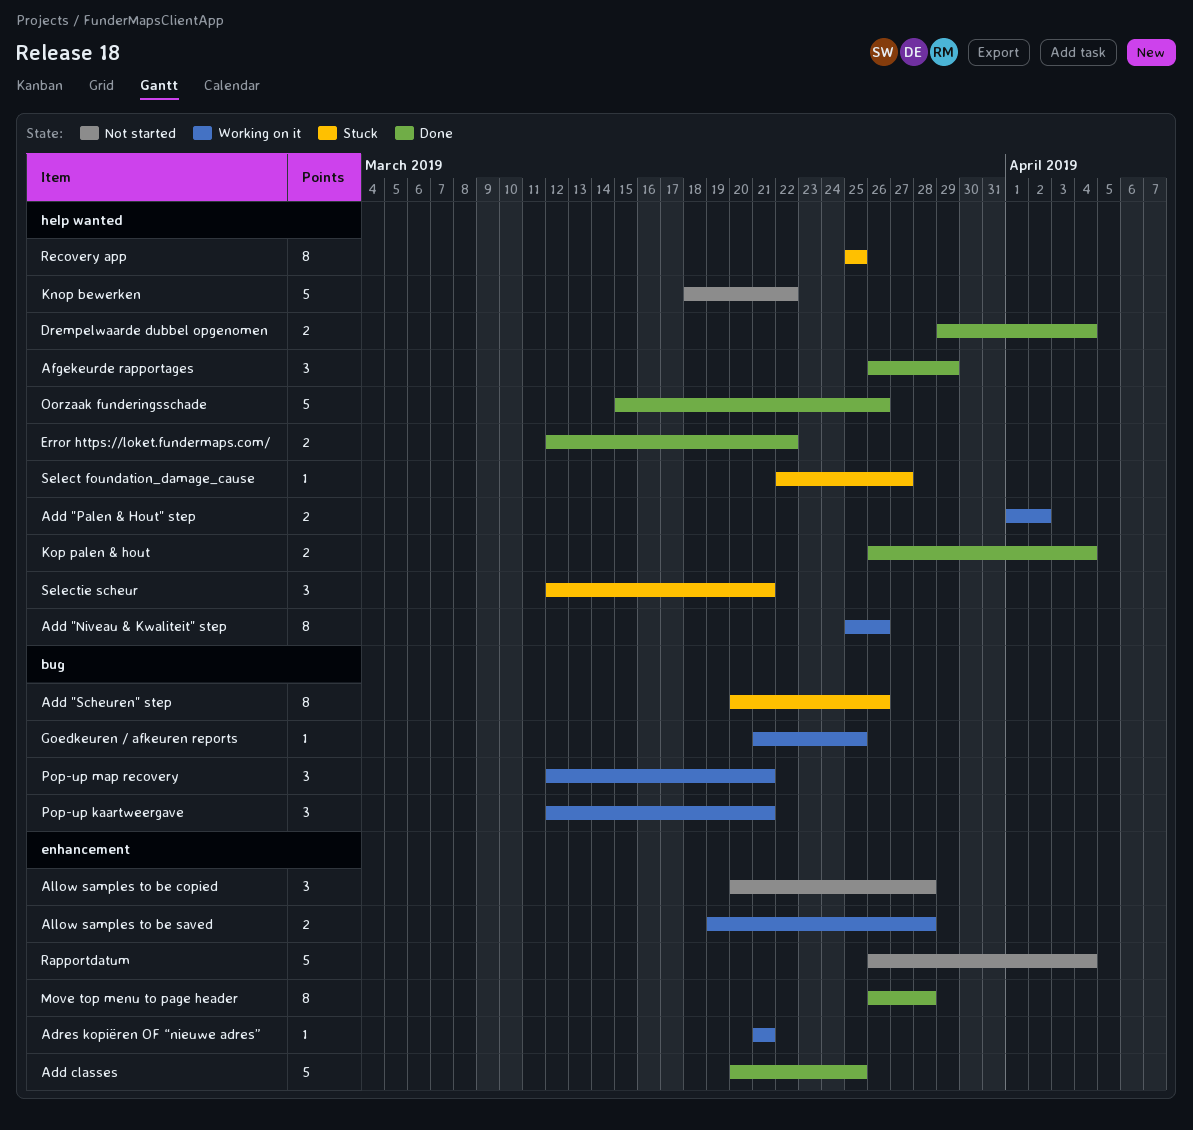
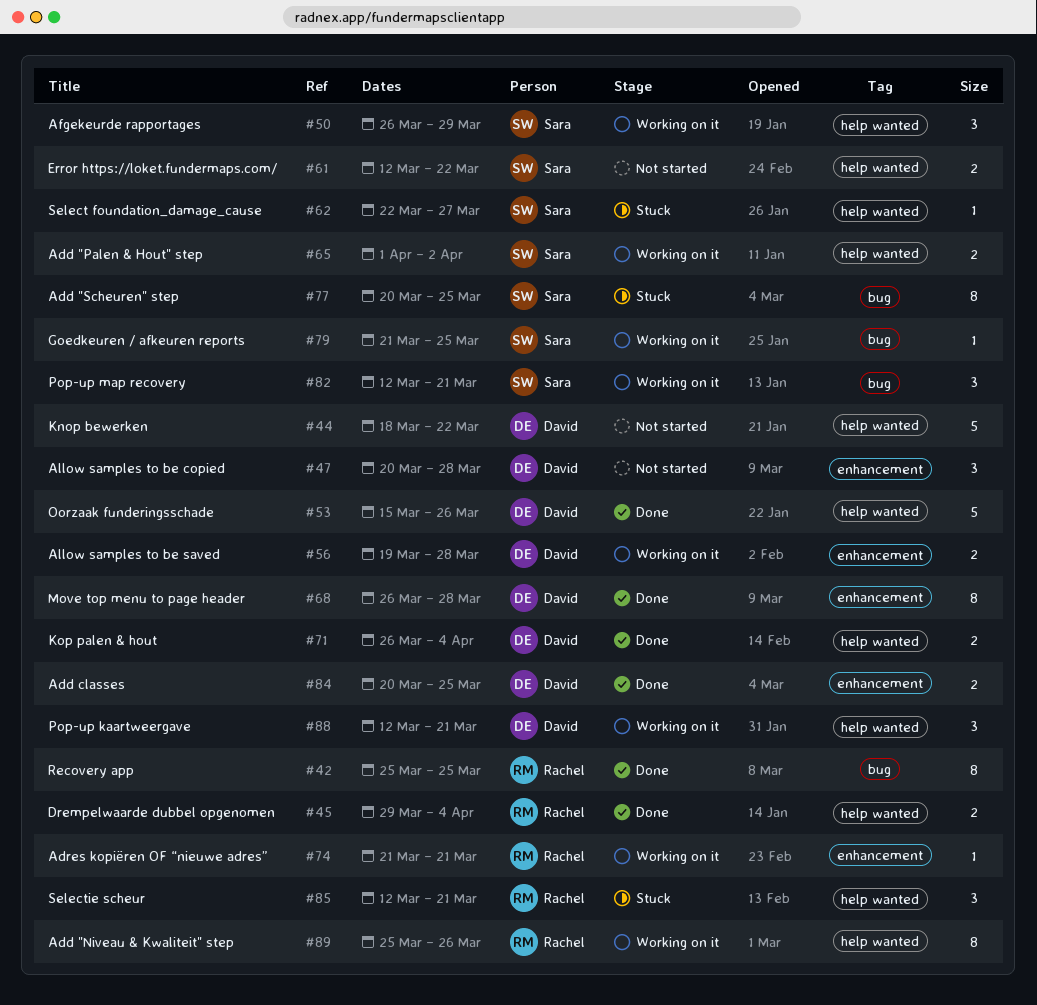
Add "Scheuren" step, due: Mar 26 -> Mar 25
Add classes, estimate: 5 -> 2
Afgekeurde rapportages, status: Done -> Working on it
Error https://loket.fundermaps.com/, status: Done -> Not started
Pop-up kaartweergave, label: bug -> help wanted
Rapportdatum: present -> none
Recovery app, status: Stuck -> Done
Recovery app, label: help wanted -> bug

